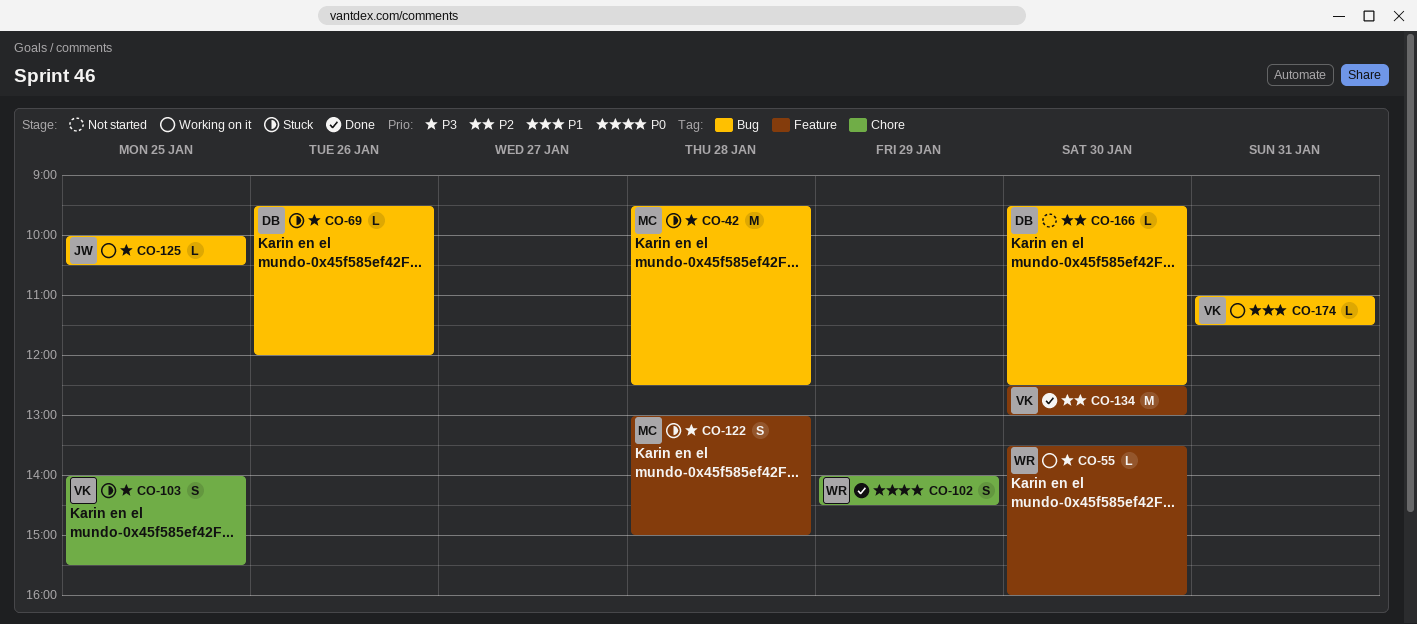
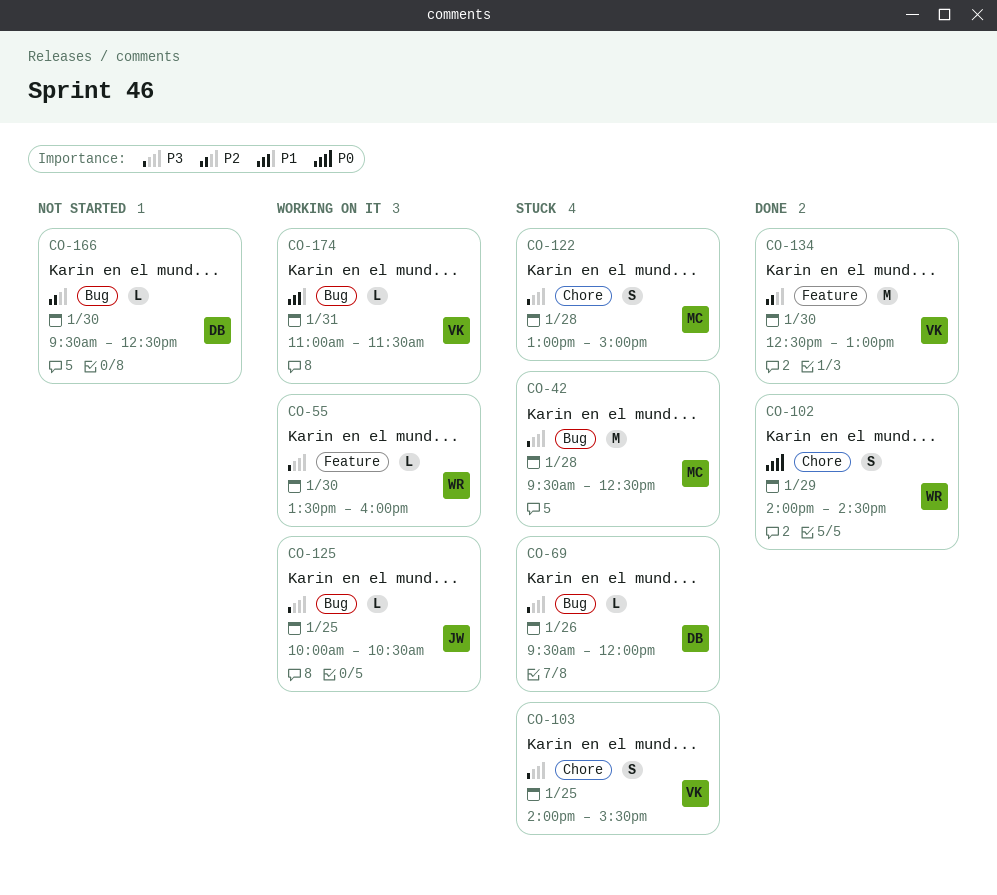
CO-122, label: Feature -> Chore

